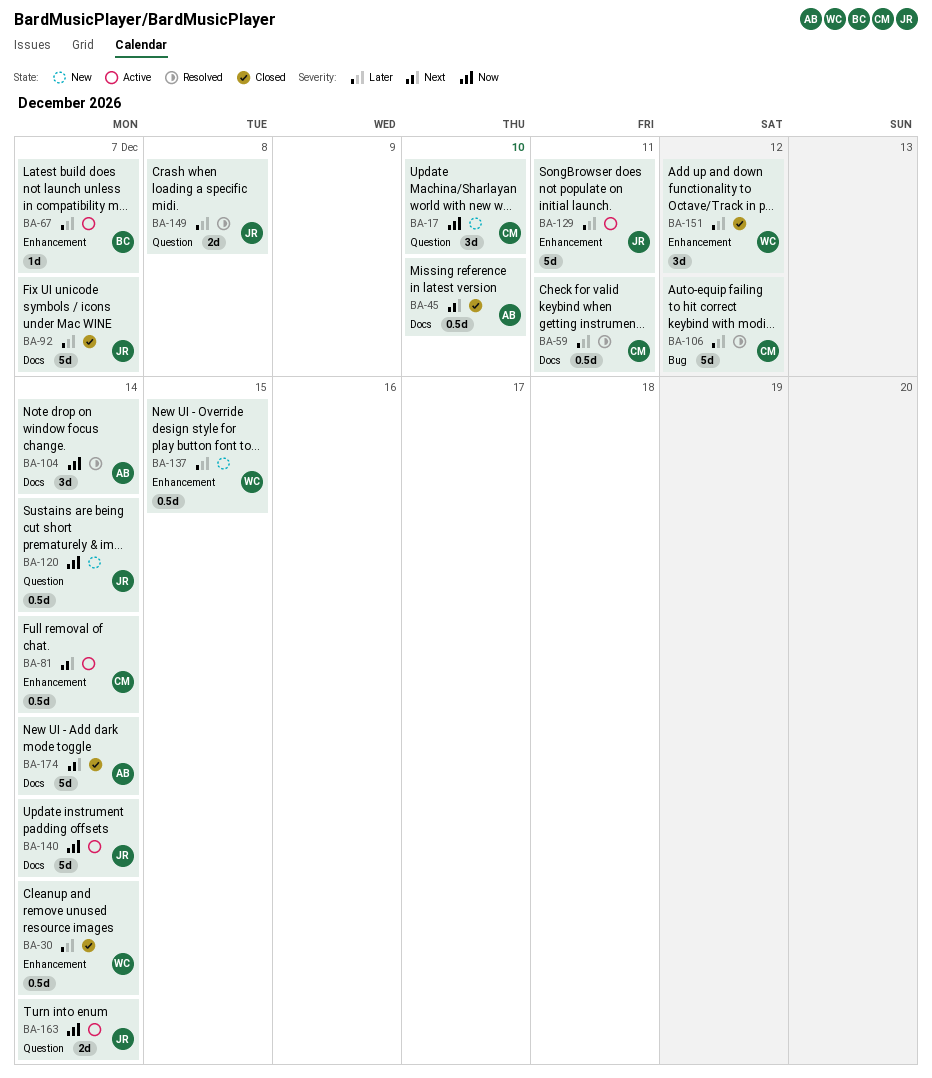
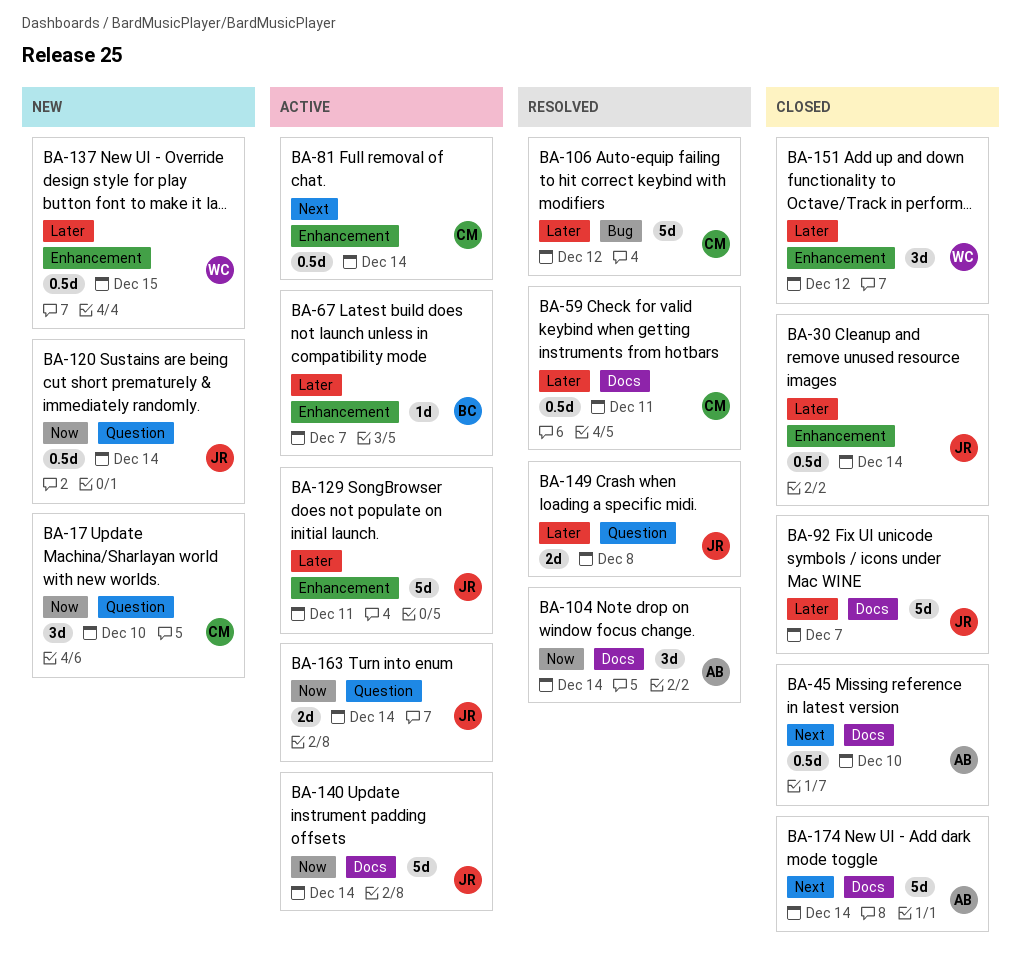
BA-30, owner: WC -> JR

